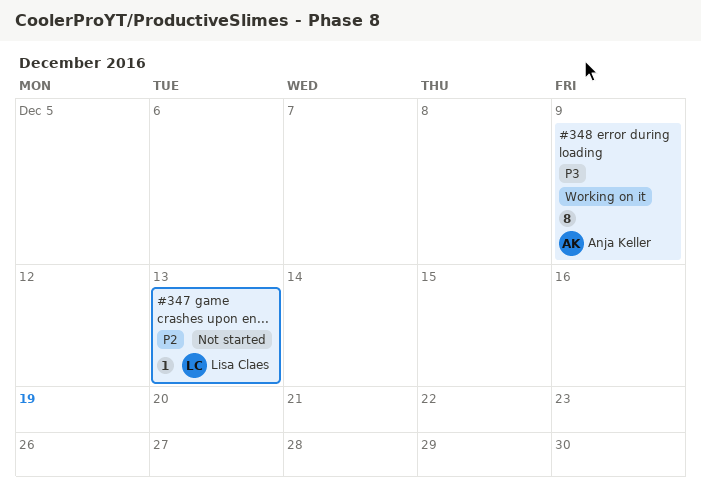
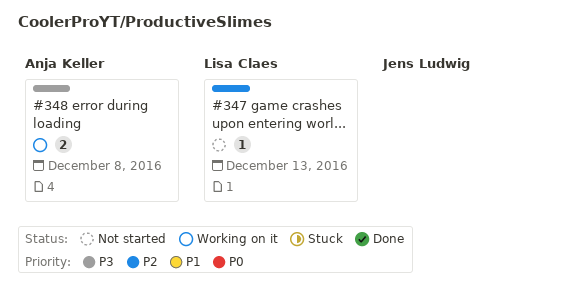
#348, estimate: 8 -> 2
#348, due: Dec 9 -> Dec 8

